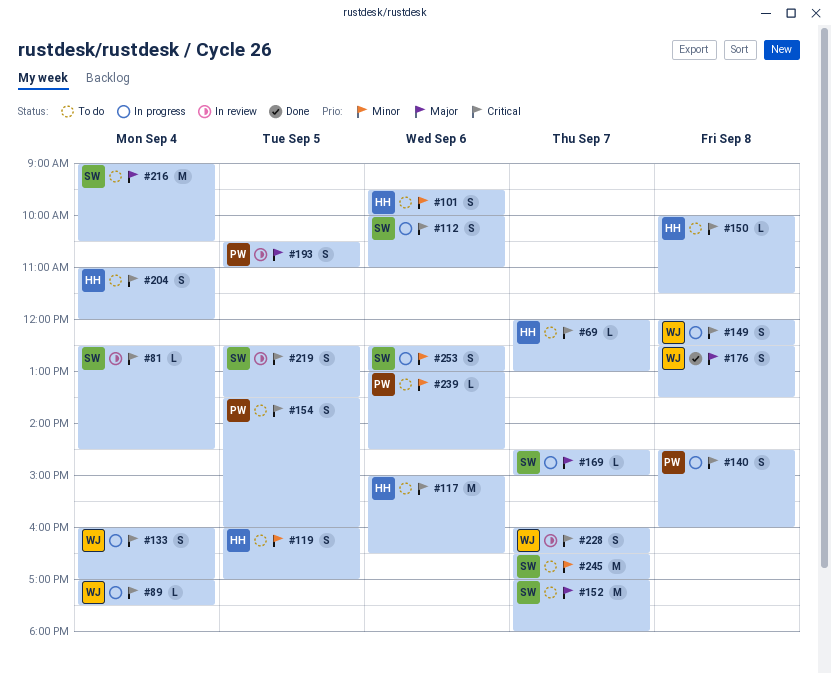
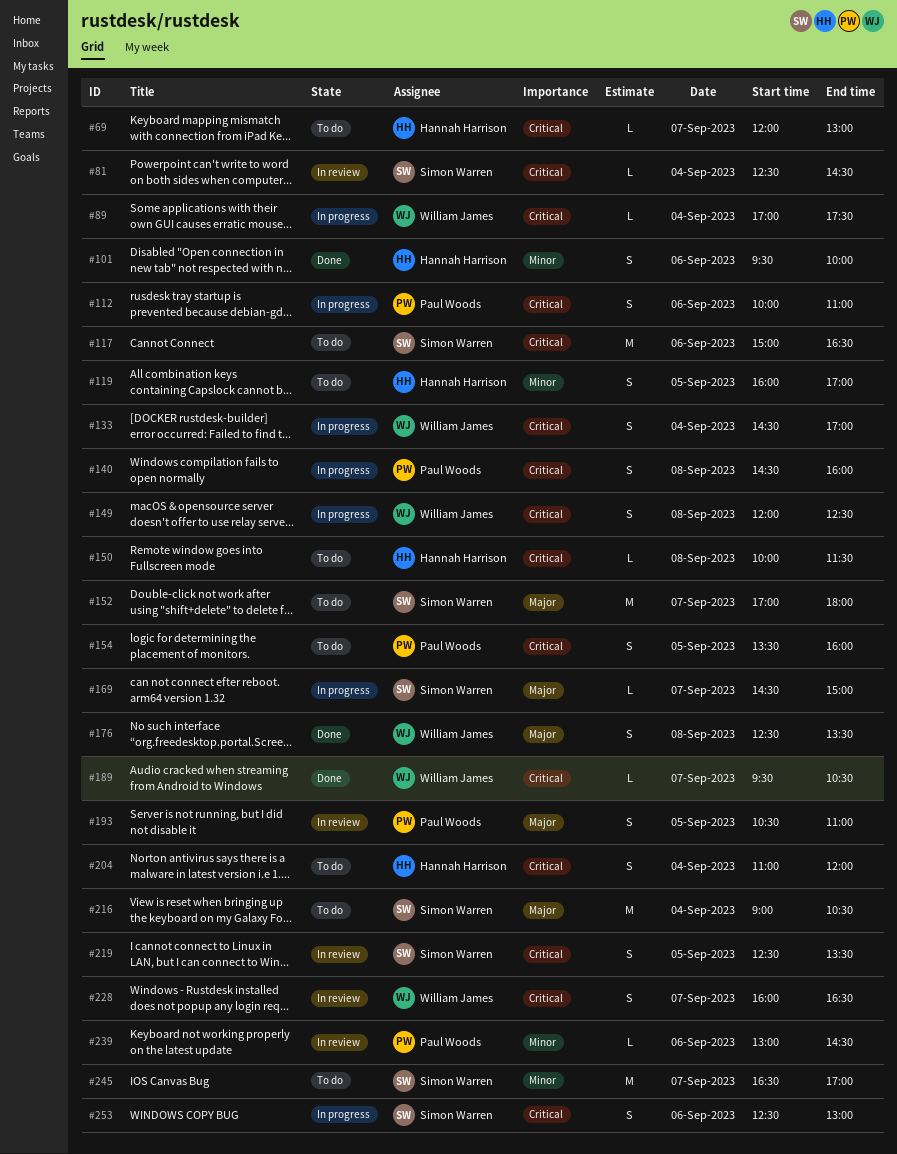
#101, status: To do -> Done
#112, owner: Simon Warren -> Paul Woods
#117, owner: Hannah Harrison -> Simon Warren
#133, begins: 16:00 -> 14:30
#189: none -> present
#239, status: To do -> In review
#253, priority: Minor -> Critical

